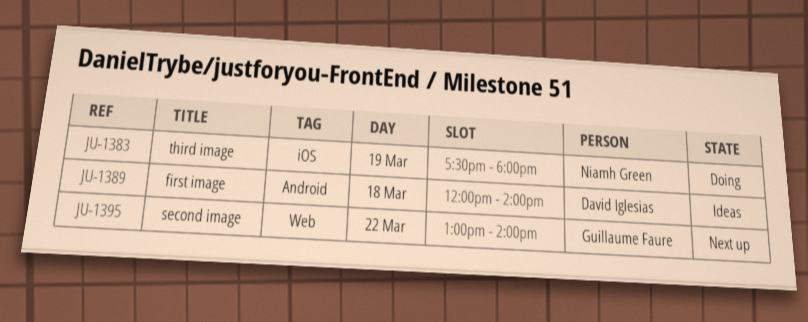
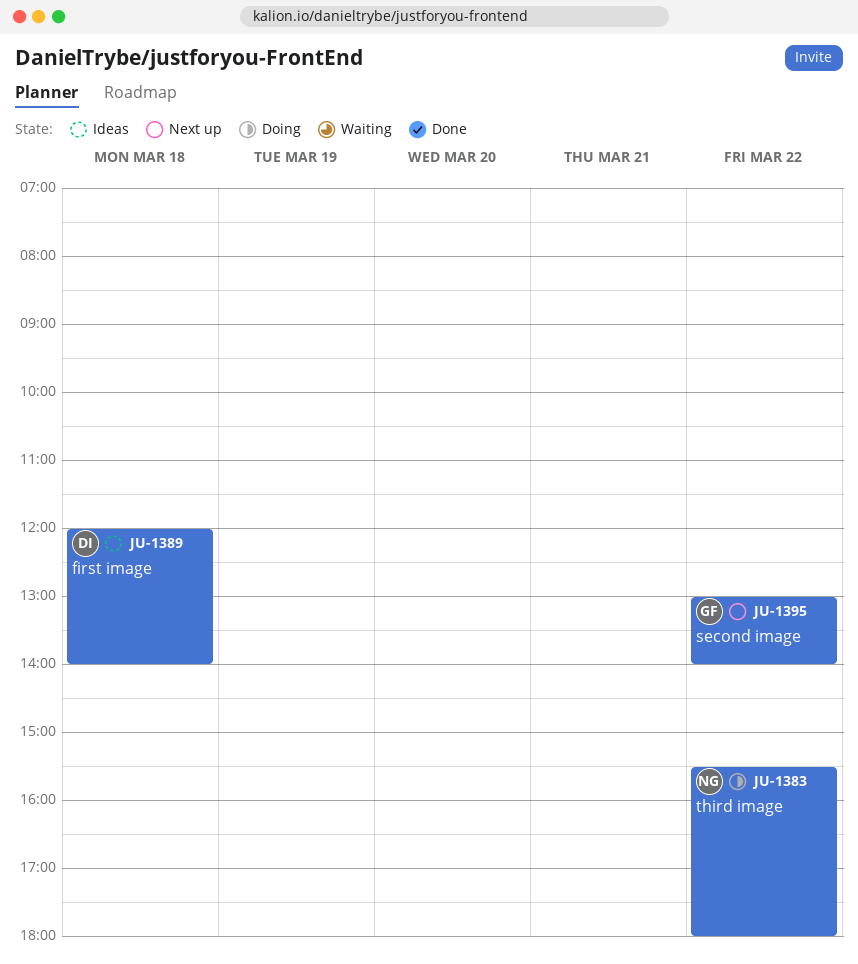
JU-1383, day: Mar 19 -> Mar 22
JU-1383, begins: 17:30 -> 15:30

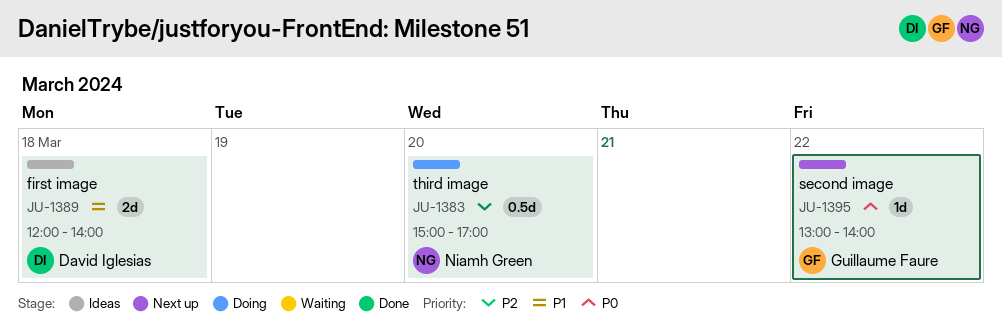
JU-1383, day: Mar 22 -> Mar 20
JU-1383, begins: 15:30 -> 15:00
JU-1383, ends: 18:00 -> 17:00

